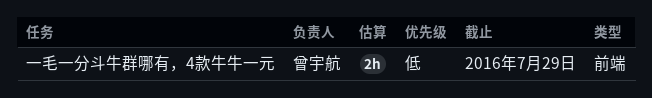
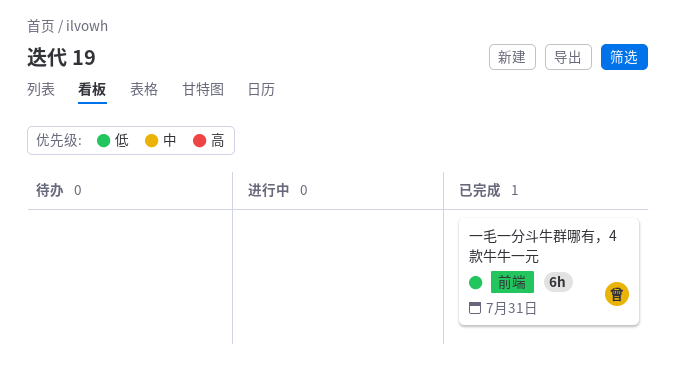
一毛一分斗牛群哪有，4款牛牛一元, estimate: 2h -> 6h
一毛一分斗牛群哪有，4款牛牛一元, due: Jul 29 -> Jul 31

